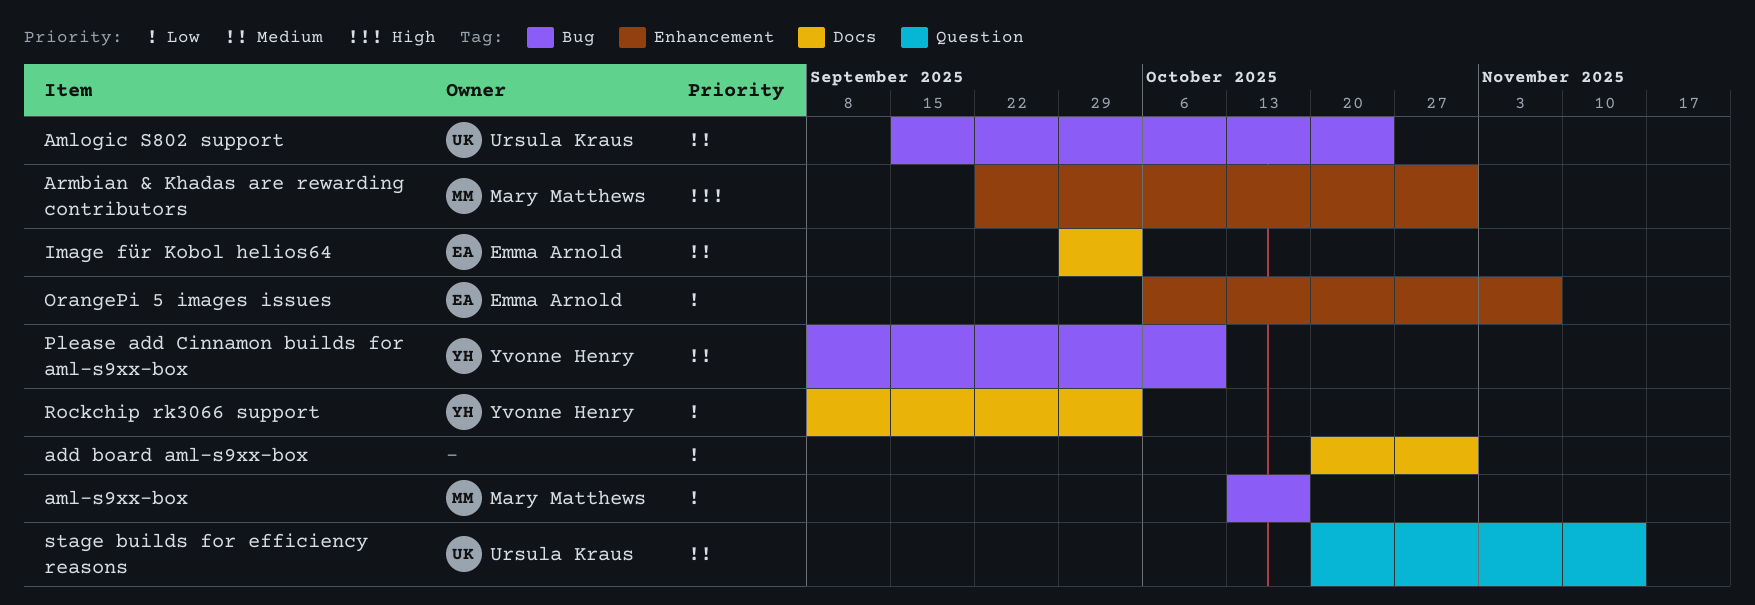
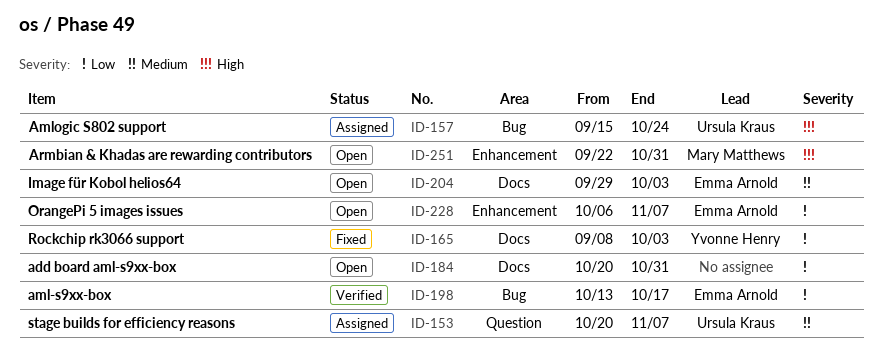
aml-s9xx-box, owner: Mary Matthews -> Emma Arnold
Amlogic S802 support, priority: Medium -> High
Please add Cinnamon builds for aml-s9xx-box: present -> none
stage builds for efficiency reasons, due: Nov 14 -> Nov 7

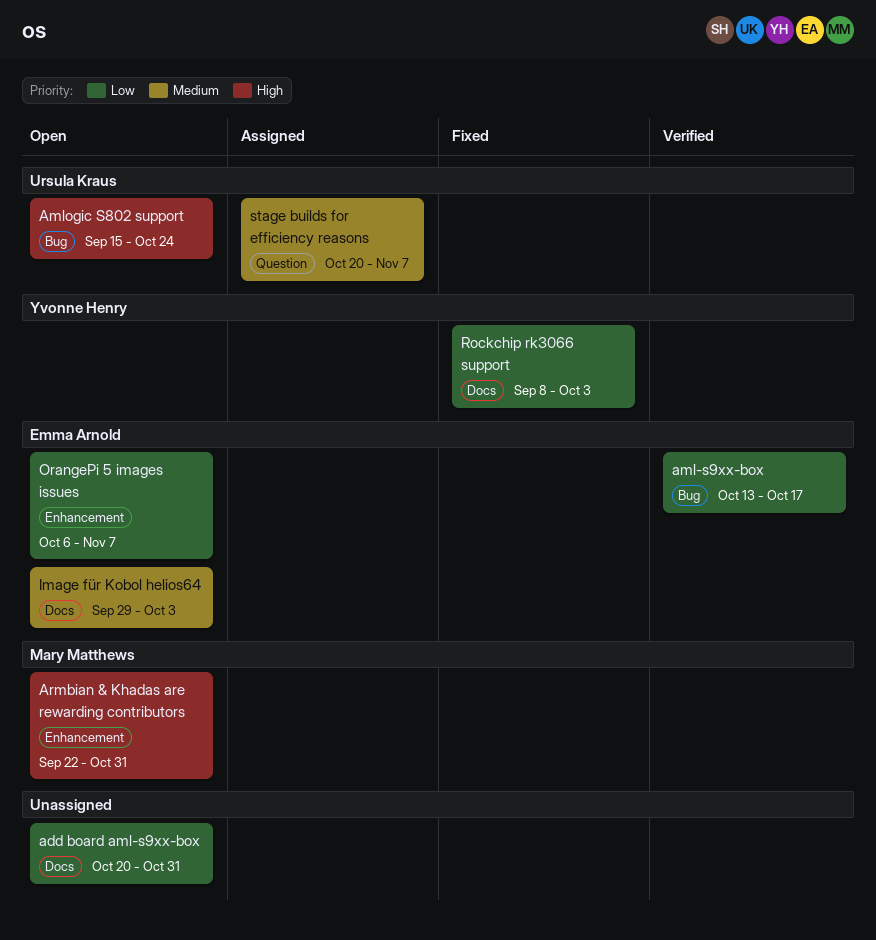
Amlogic S802 support, status: Assigned -> Open

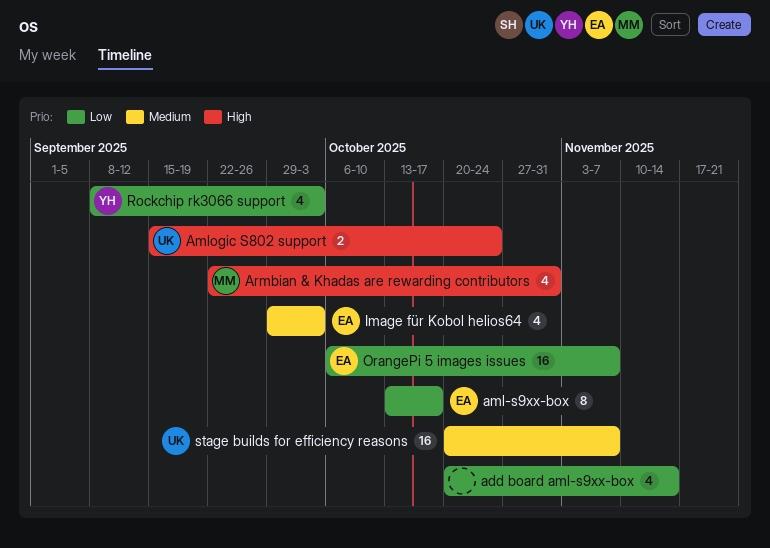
add board aml-s9xx-box, due: Oct 31 -> Nov 14

